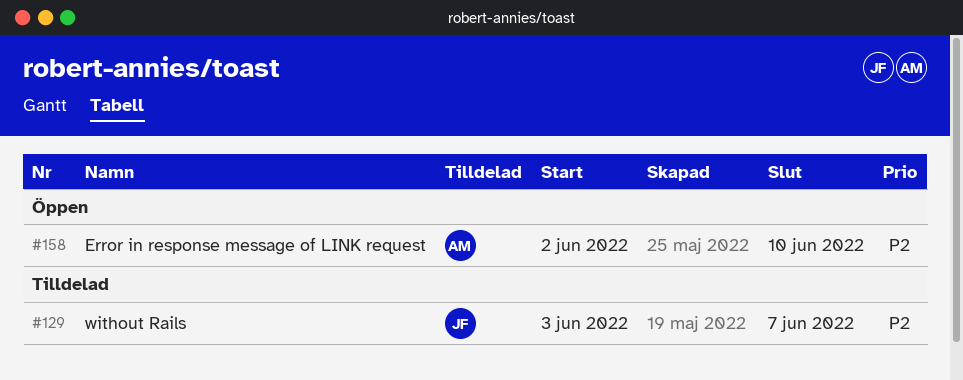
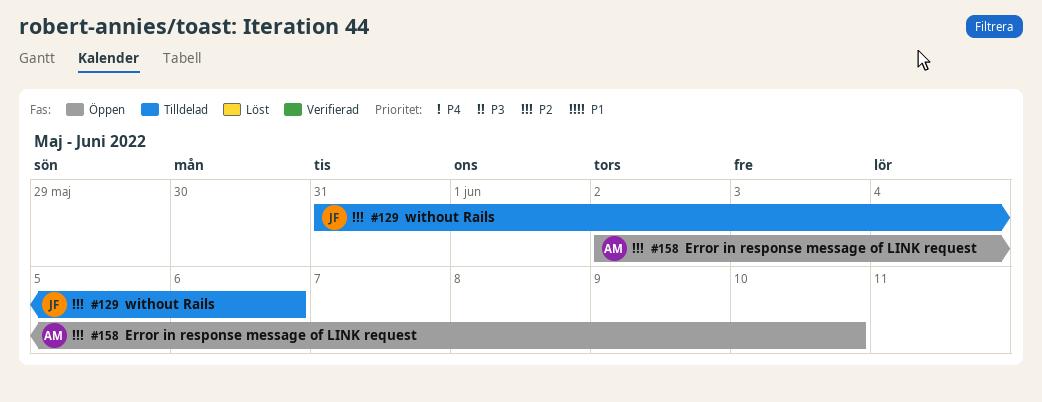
#129, start: Jun 3 -> May 31
#129, due: Jun 7 -> Jun 6

